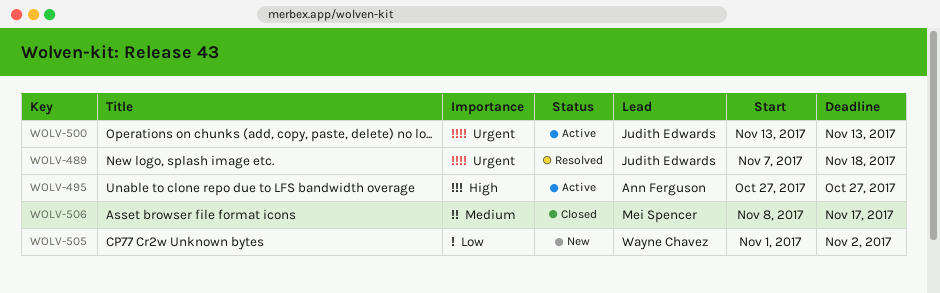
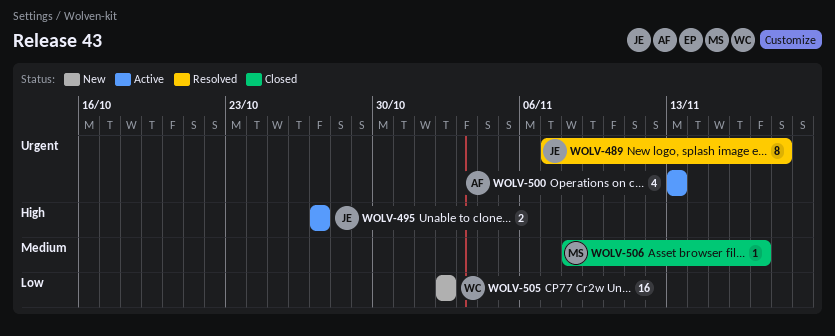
WOLV-495, owner: Ann Ferguson -> Judith Edwards
WOLV-500, owner: Judith Edwards -> Ann Ferguson
WOLV-505, start: Nov 1 -> Nov 2

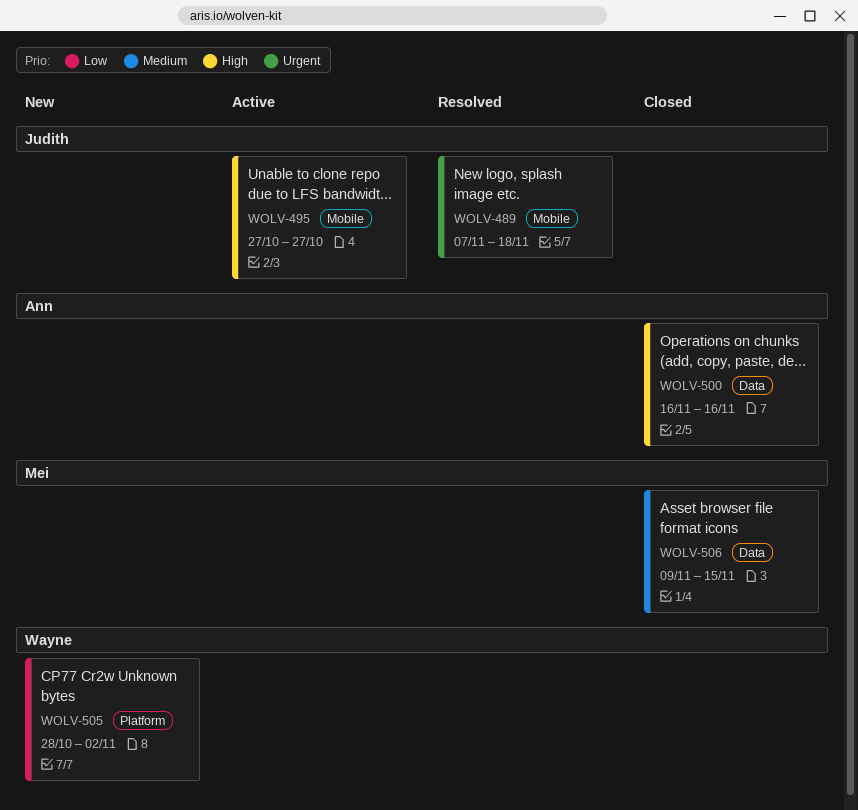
WOLV-500, status: Active -> Closed
WOLV-500, priority: Urgent -> High
WOLV-500, start: Nov 13 -> Nov 16
WOLV-500, due: Nov 13 -> Nov 16
WOLV-505, start: Nov 2 -> Oct 28
WOLV-506, start: Nov 8 -> Nov 9
WOLV-506, due: Nov 17 -> Nov 15

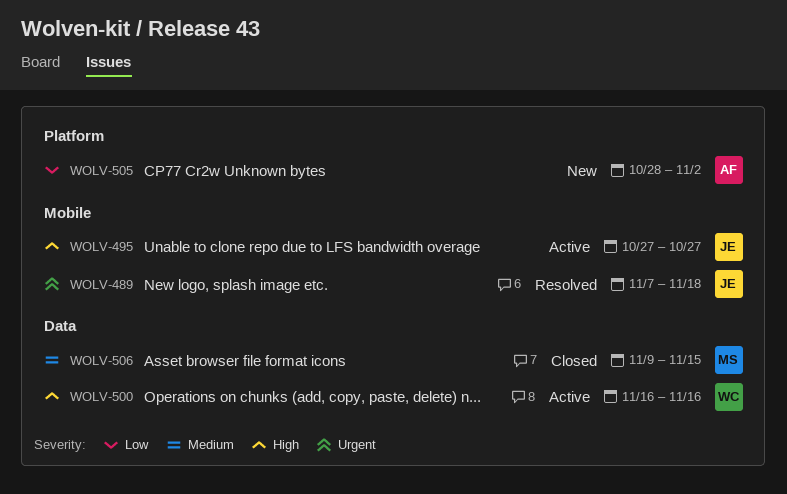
WOLV-500, status: Closed -> Active
WOLV-500, owner: Ann -> Wayne
WOLV-505, owner: Wayne -> Ann

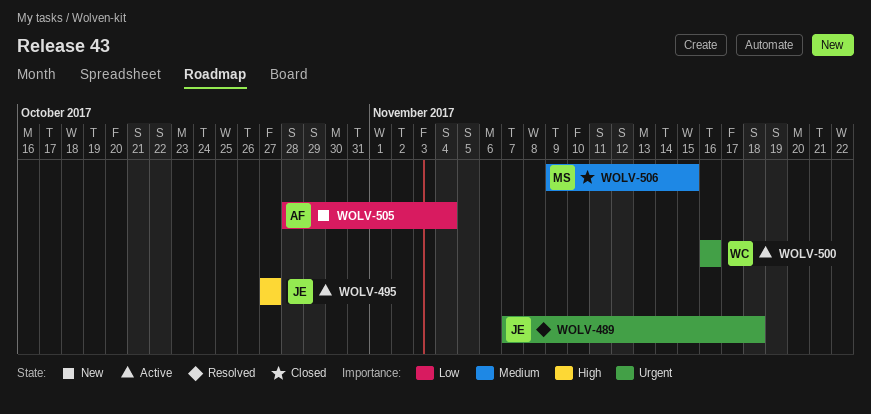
WOLV-500, priority: High -> Urgent
WOLV-505, due: Nov 2 -> Nov 4

